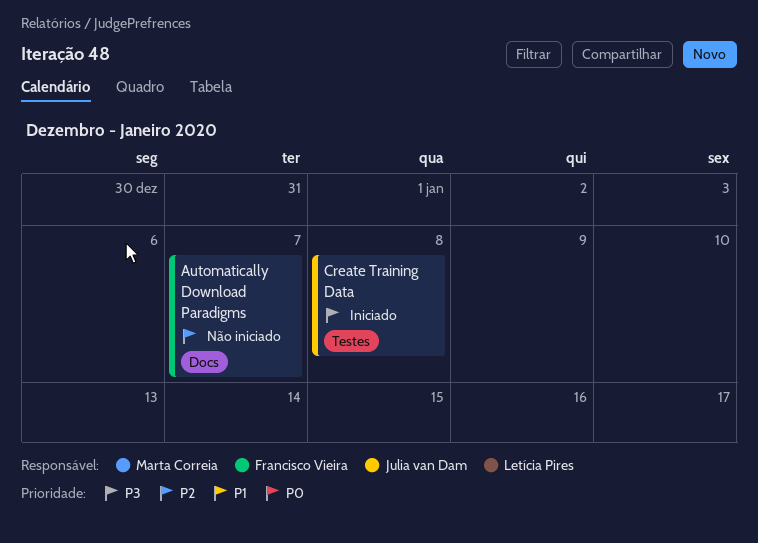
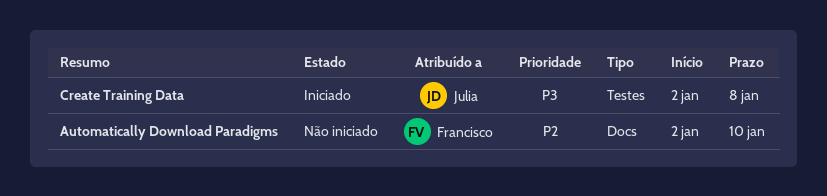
Automatically Download Paradigms, due: Jan 7 -> Jan 10

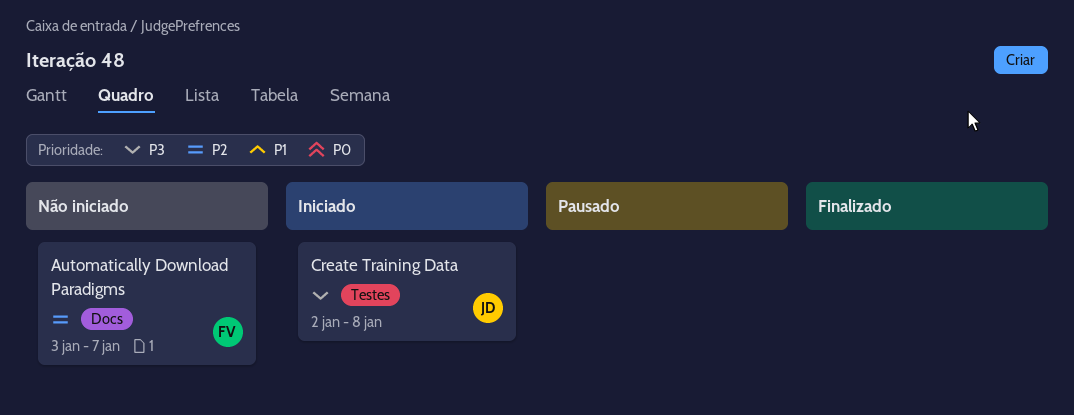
Automatically Download Paradigms, start: Jan 2 -> Jan 3
Automatically Download Paradigms, due: Jan 10 -> Jan 7

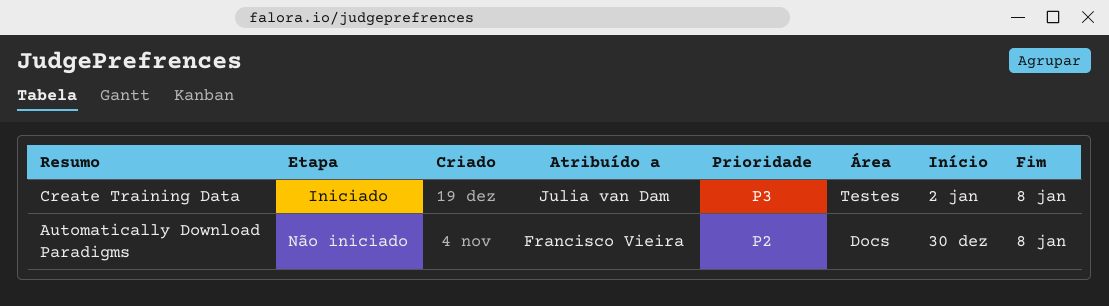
Automatically Download Paradigms, start: Jan 3 -> Dec 30
Automatically Download Paradigms, due: Jan 7 -> Jan 8

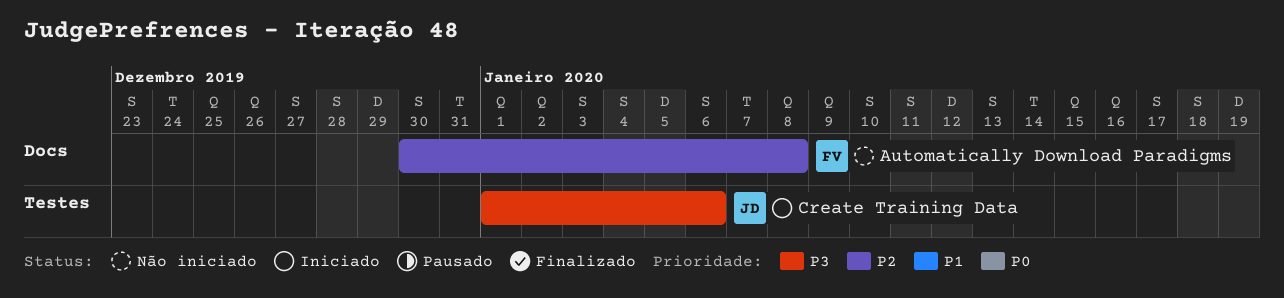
Create Training Data, start: Jan 2 -> Jan 1
Create Training Data, due: Jan 8 -> Jan 6

